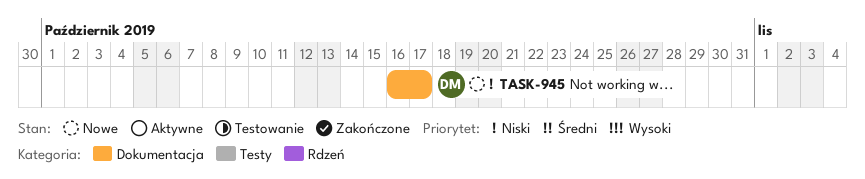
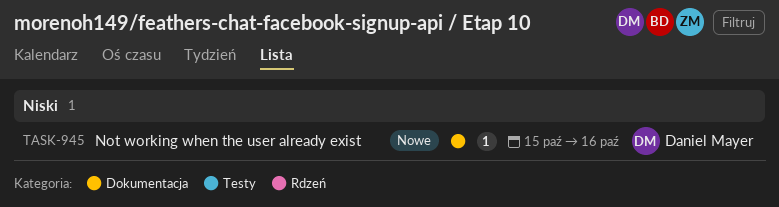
TASK-945, start: Oct 16 -> Oct 15
TASK-945, due: Oct 17 -> Oct 16

